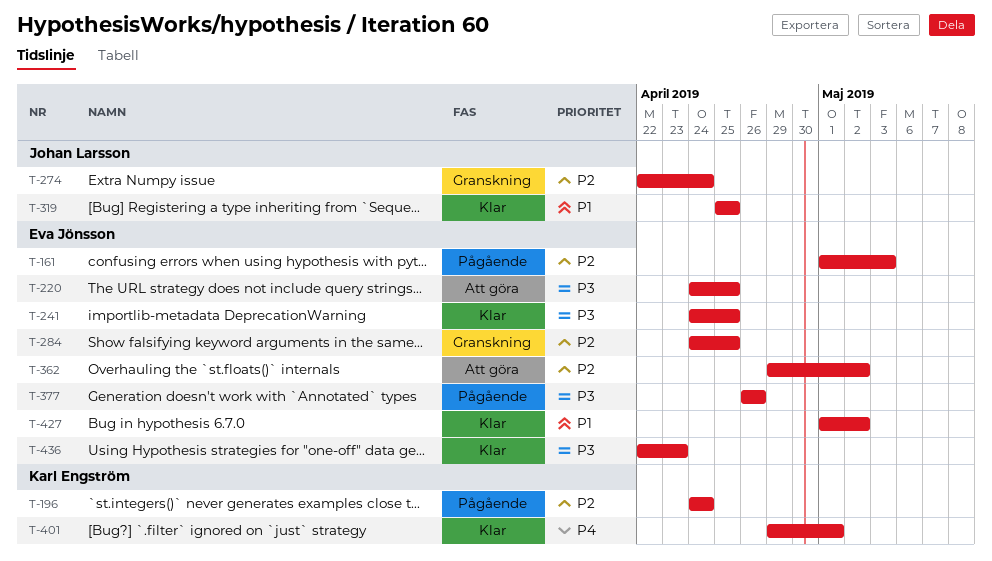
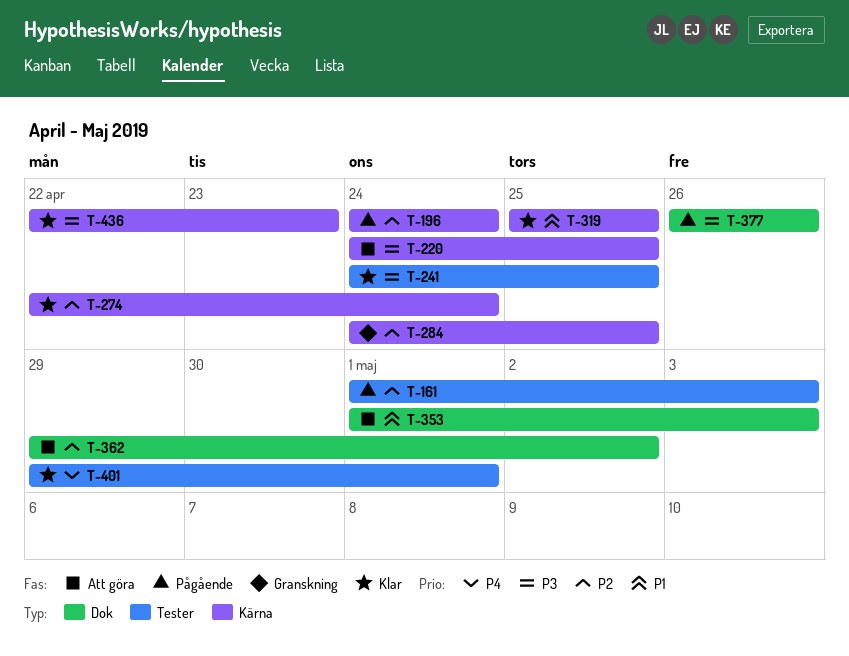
T-274, status: Granskning -> Klar
T-353: none -> present
T-427: present -> none

